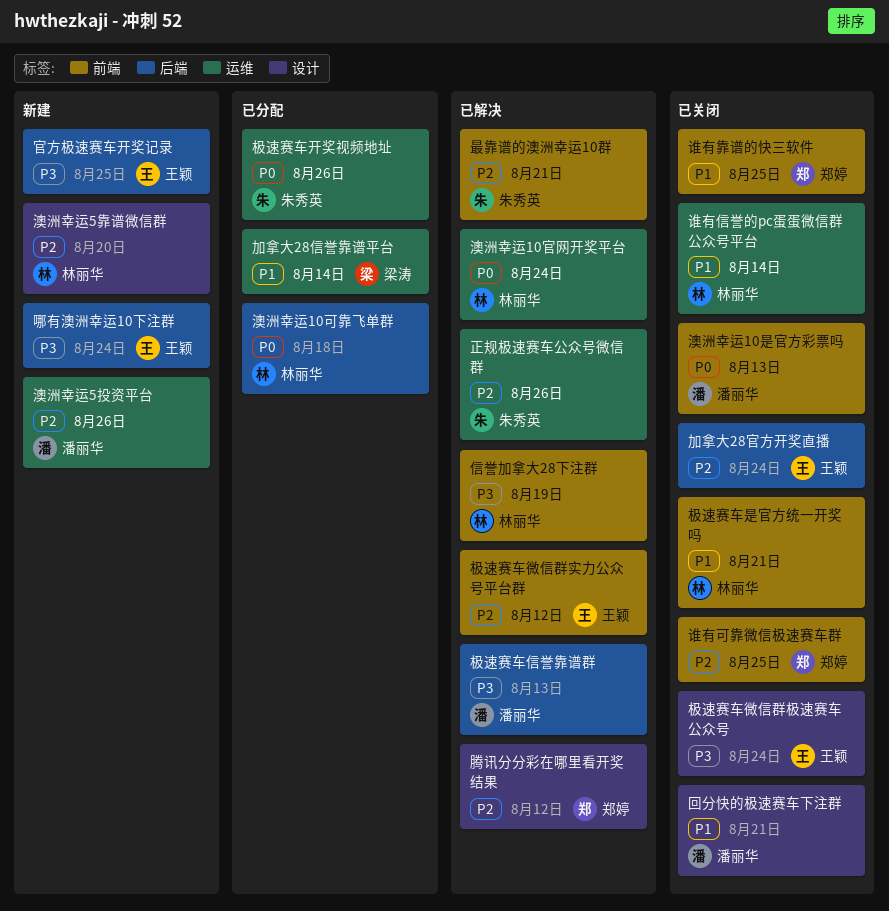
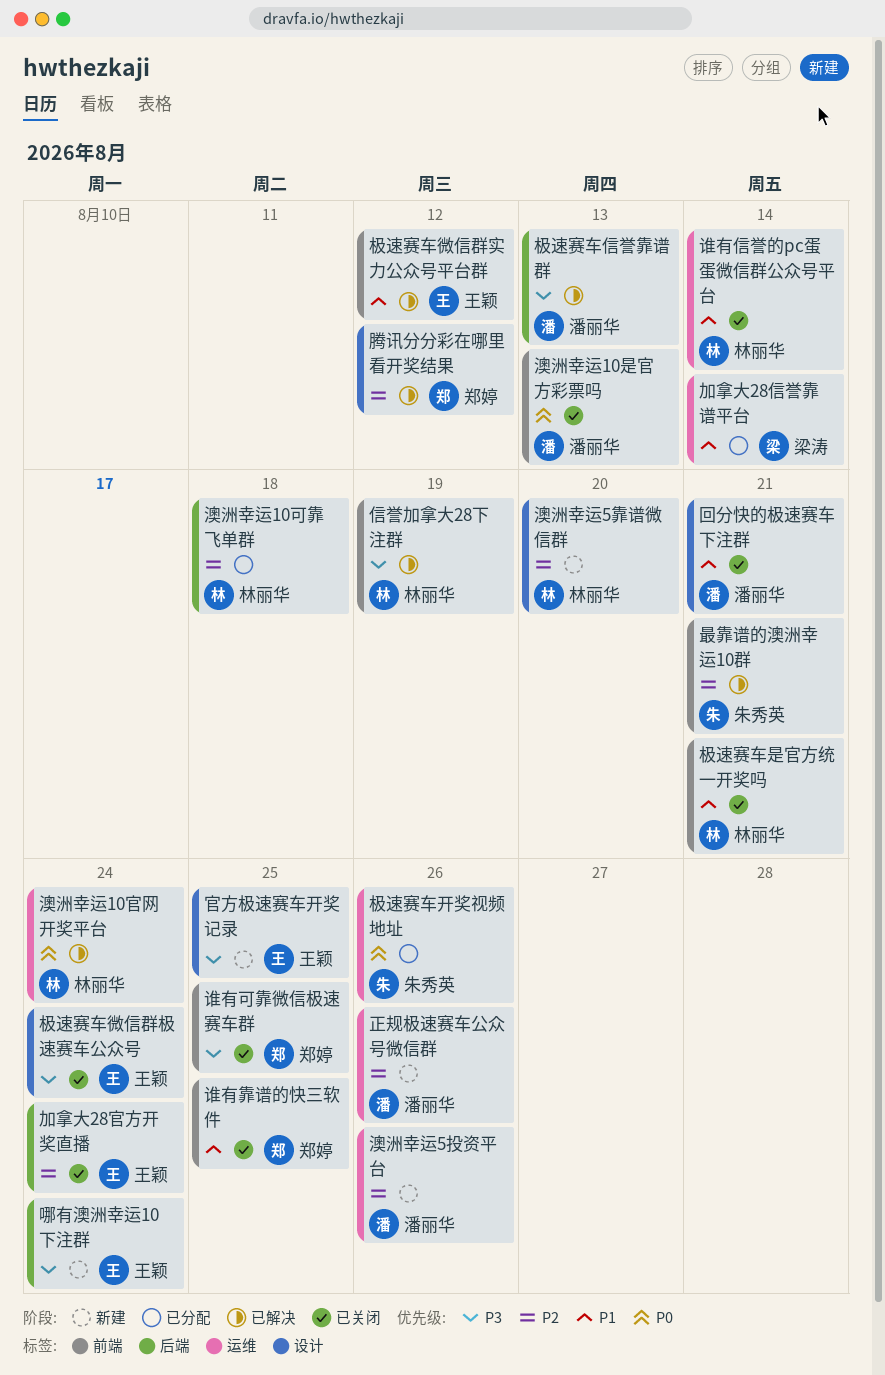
官方极速赛车开奖记录, label: 后端 -> 设计
极速赛车微信群实力公众号平台群, priority: P2 -> P1
正规极速赛车公众号微信群, status: 已解决 -> 新建
正规极速赛车公众号微信群, owner: 朱秀英 -> 潘丽华
澳洲幸运10可靠飞单群, priority: P0 -> P2
谁有可靠微信极速赛车群, priority: P2 -> P3

